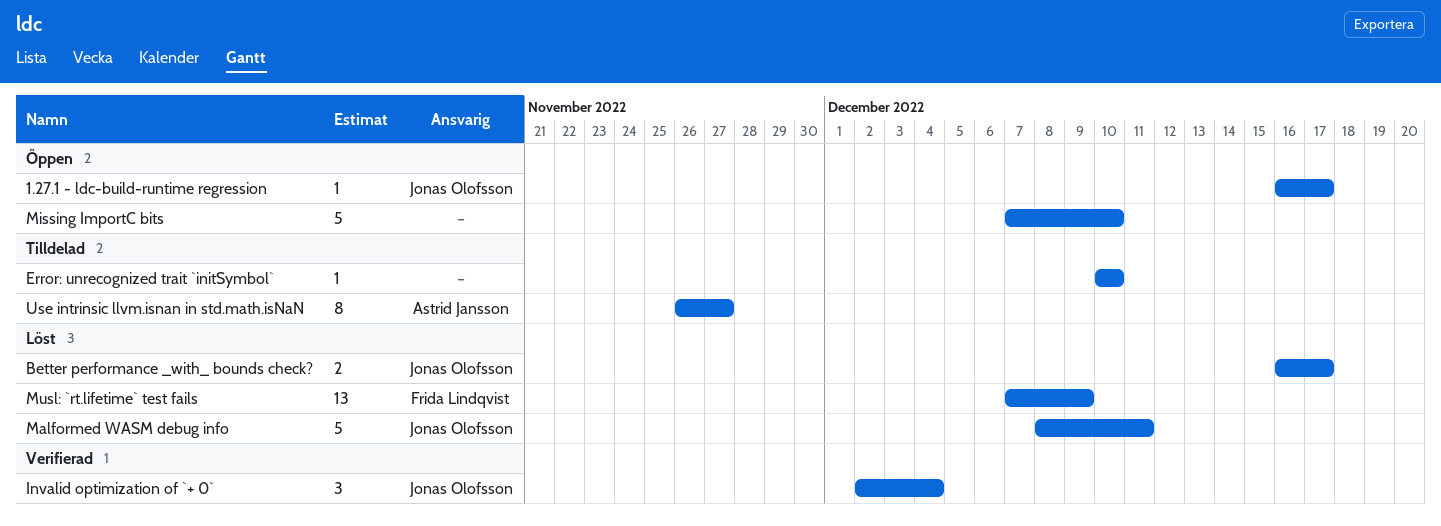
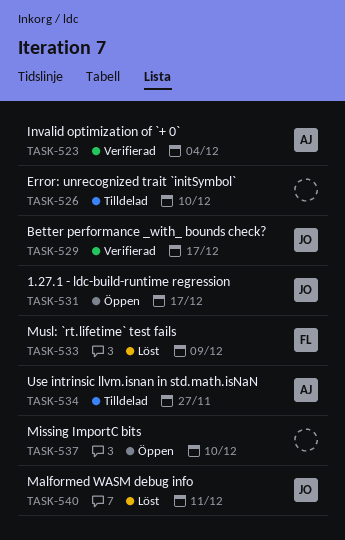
Better performance _with_ bounds check?, status: Löst -> Verifierad
Invalid optimization of `+ 0`, owner: Jonas Olofsson -> Astrid Jansson

